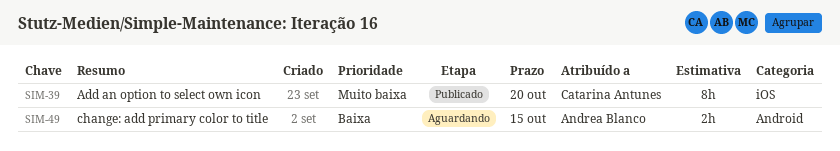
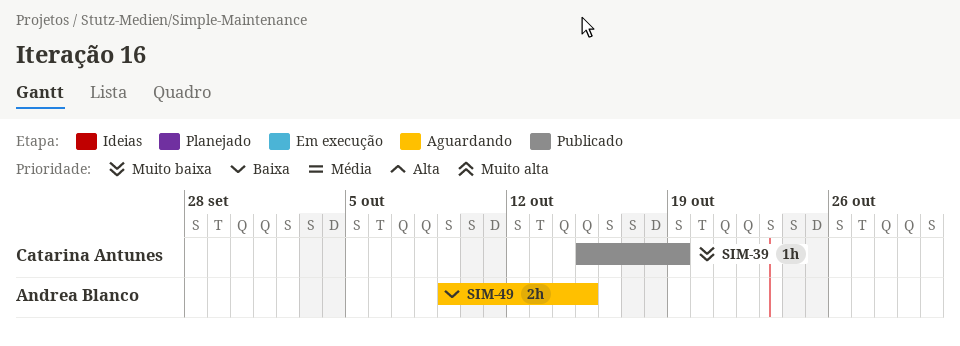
SIM-39, estimate: 8h -> 1h
SIM-39, due: Oct 20 -> Oct 19

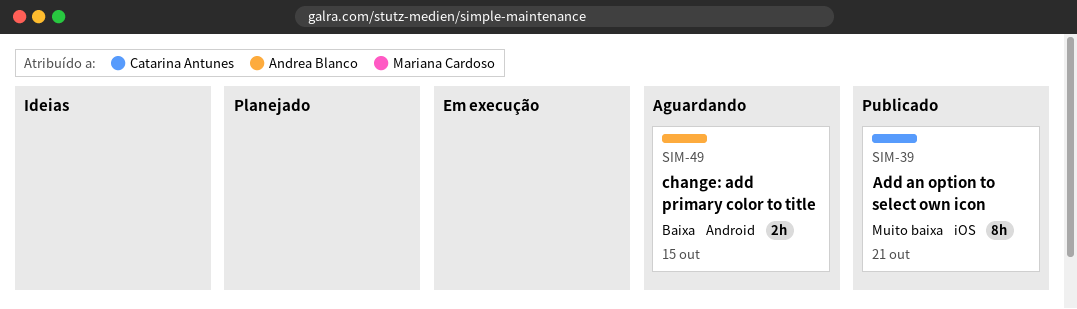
SIM-39, estimate: 1h -> 8h
SIM-39, due: Oct 19 -> Oct 21

